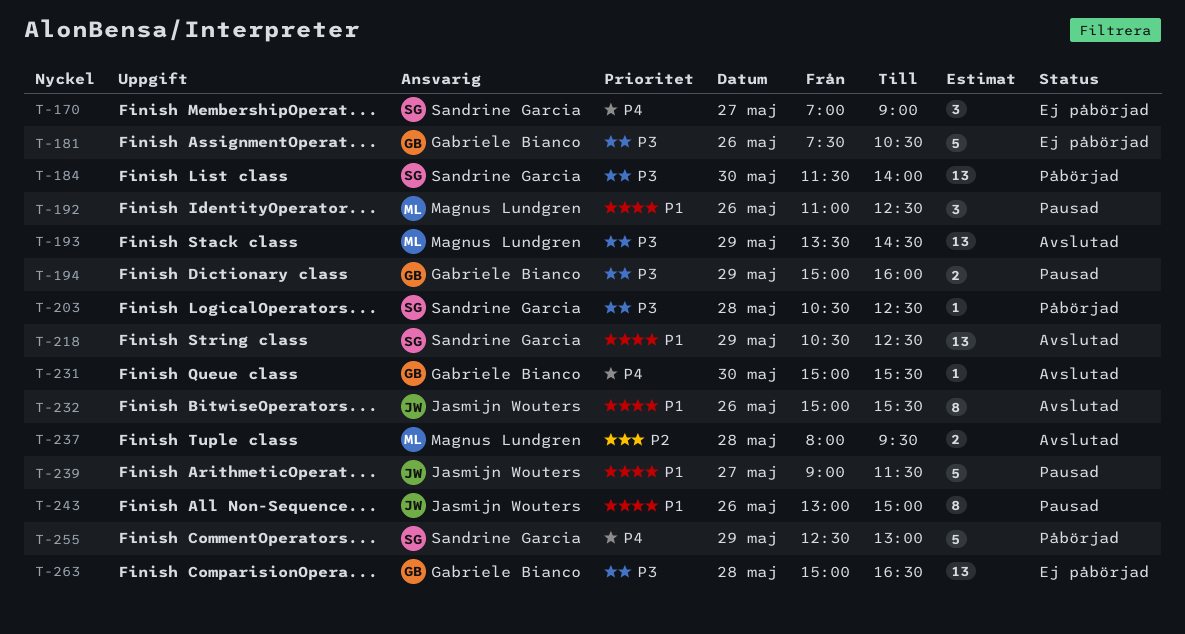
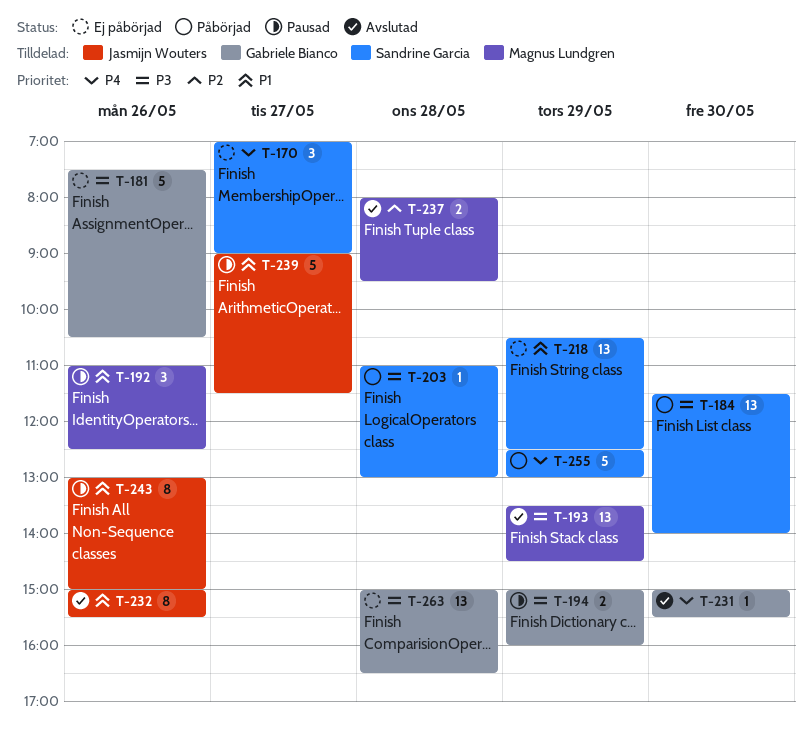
T-203, begins: 10:30 -> 11:00
T-203, ends: 12:30 -> 13:00
T-218, status: Avslutad -> Ej påbörjad

